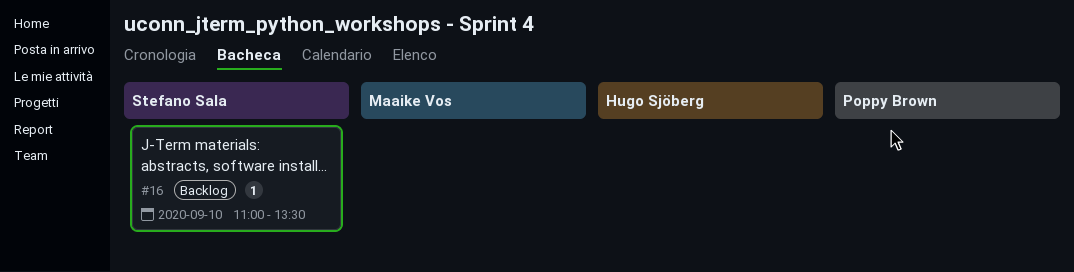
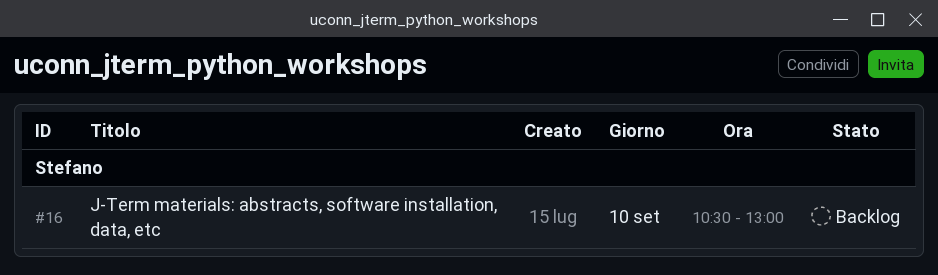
#16, begins: 11:00 -> 10:30
#16, ends: 13:30 -> 13:00

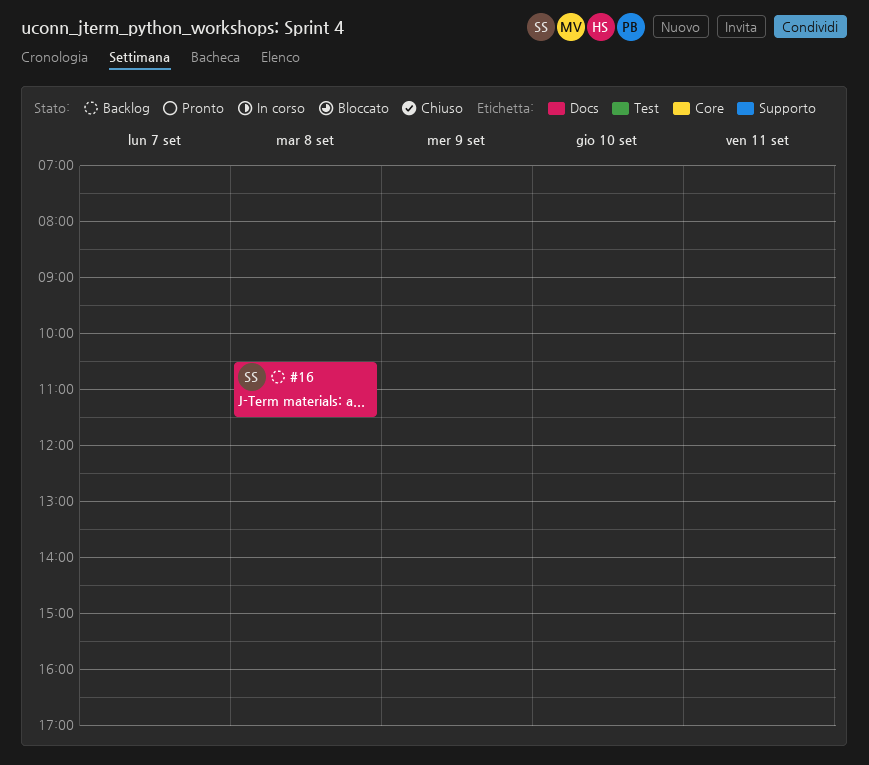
#16, day: Sep 10 -> Sep 8
#16, ends: 13:00 -> 11:30

